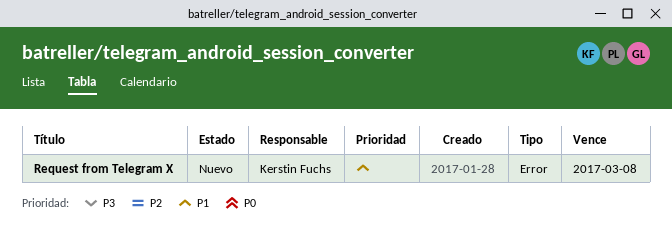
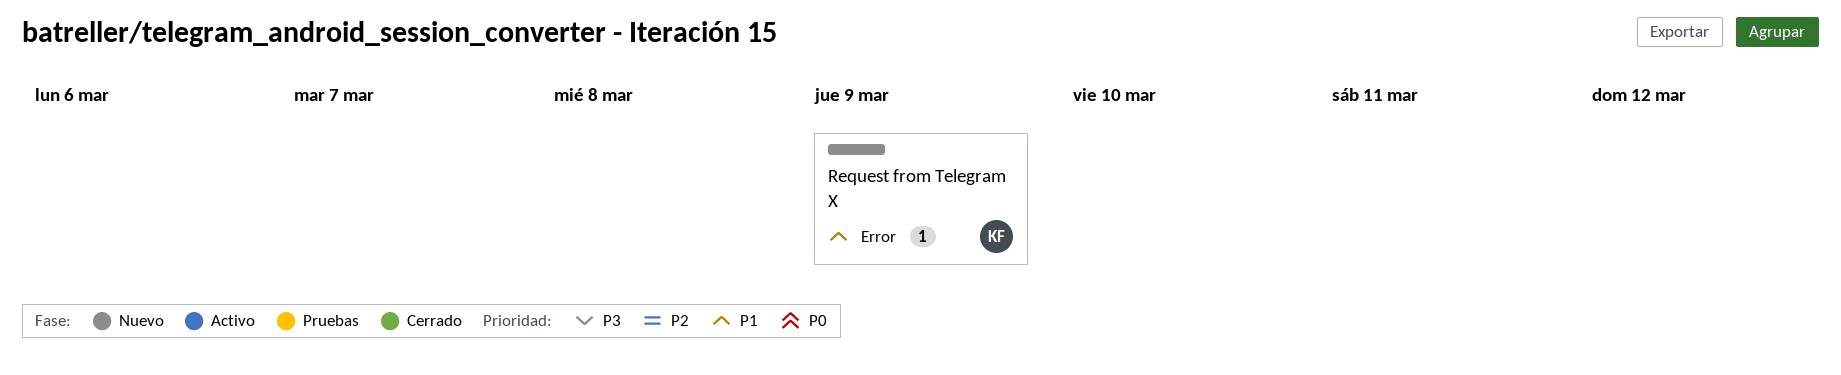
Request from Telegram X, due: Mar 8 -> Mar 9

